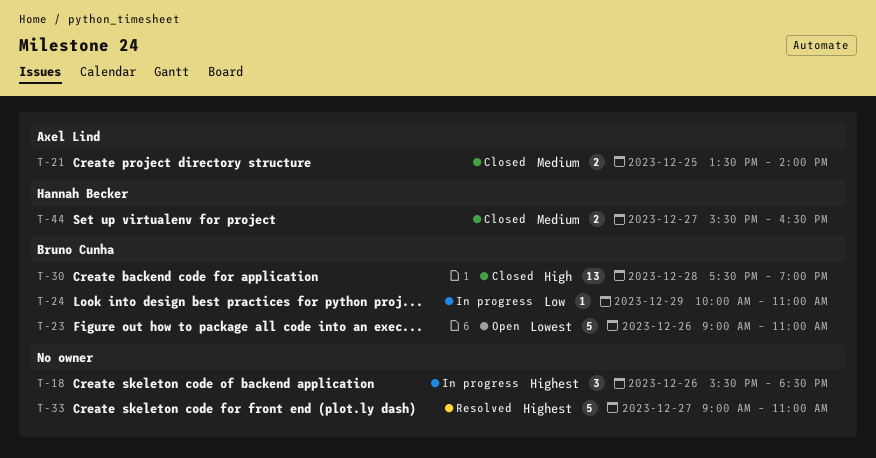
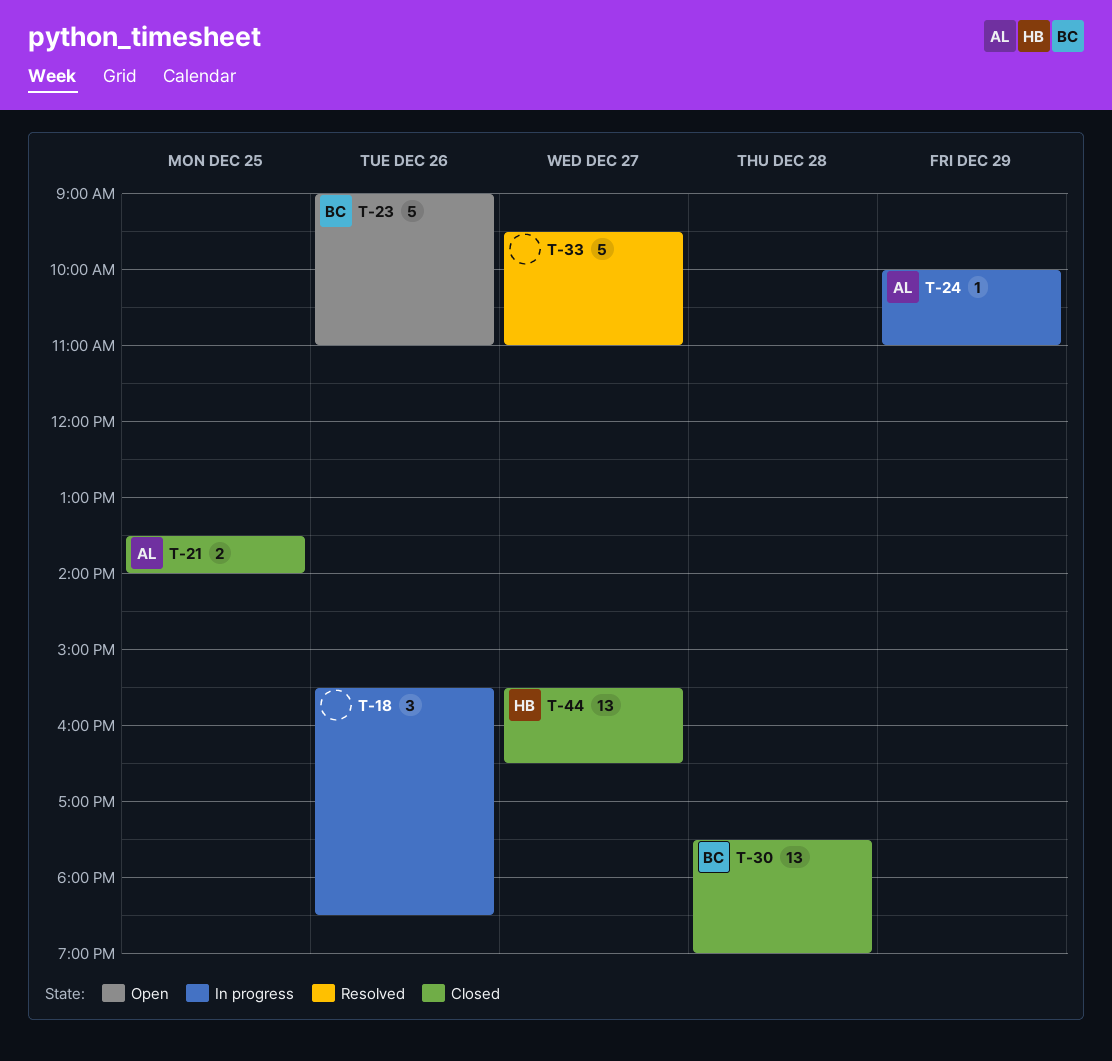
T-24, owner: Bruno Cunha -> Axel Lind
T-33, begins: 09:00 -> 09:30
T-44, estimate: 2 -> 13

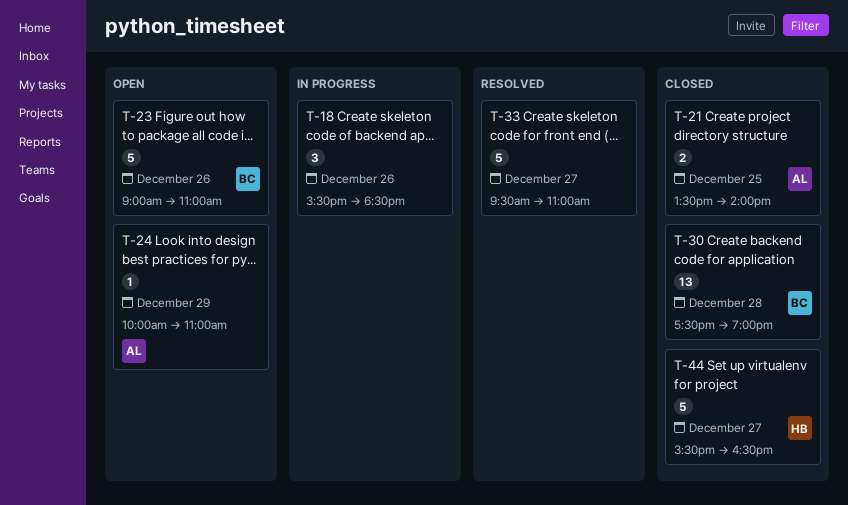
T-24, status: In progress -> Open
T-44, estimate: 13 -> 5

